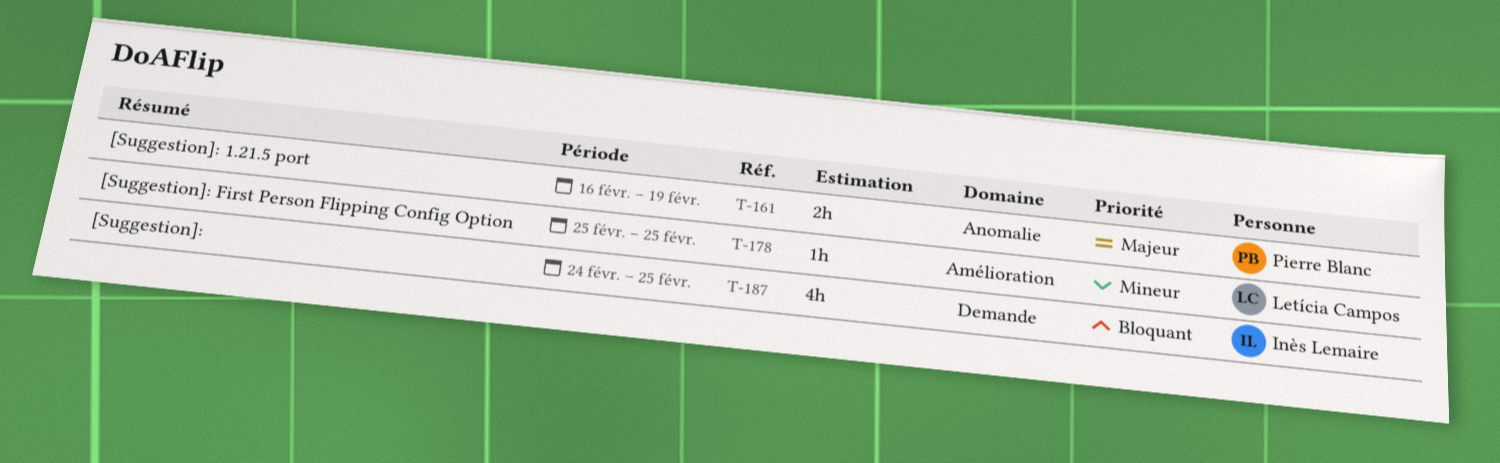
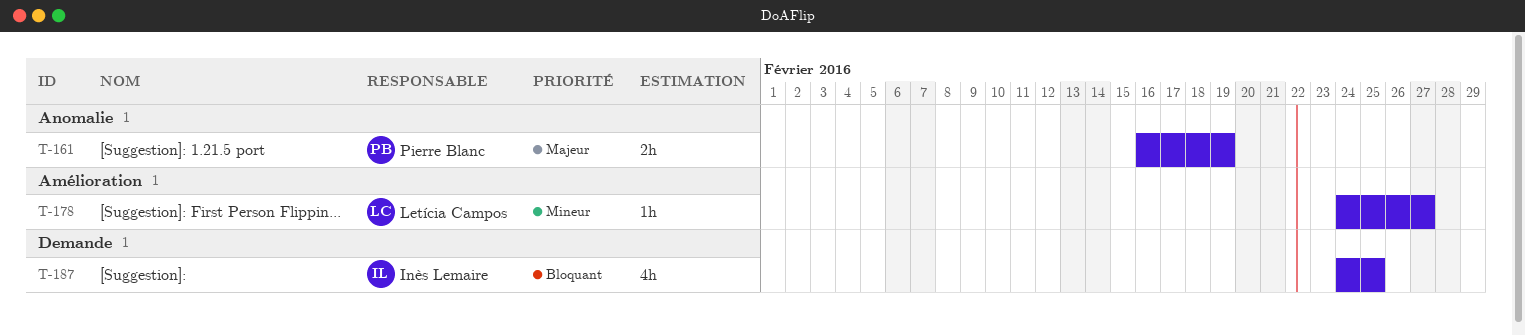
T-178, start: Feb 25 -> Feb 24
T-178, due: Feb 25 -> Feb 27

